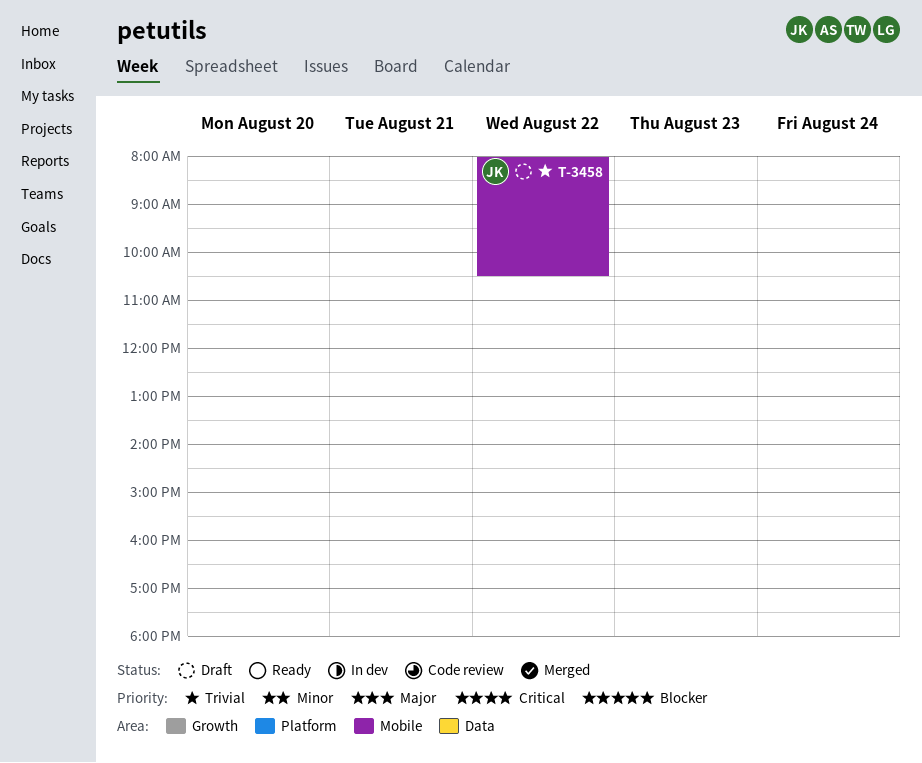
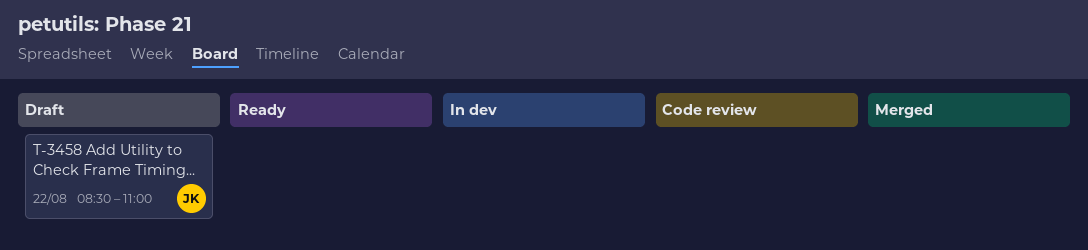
T-3458, begins: 08:00 -> 08:30
T-3458, ends: 10:30 -> 11:00

